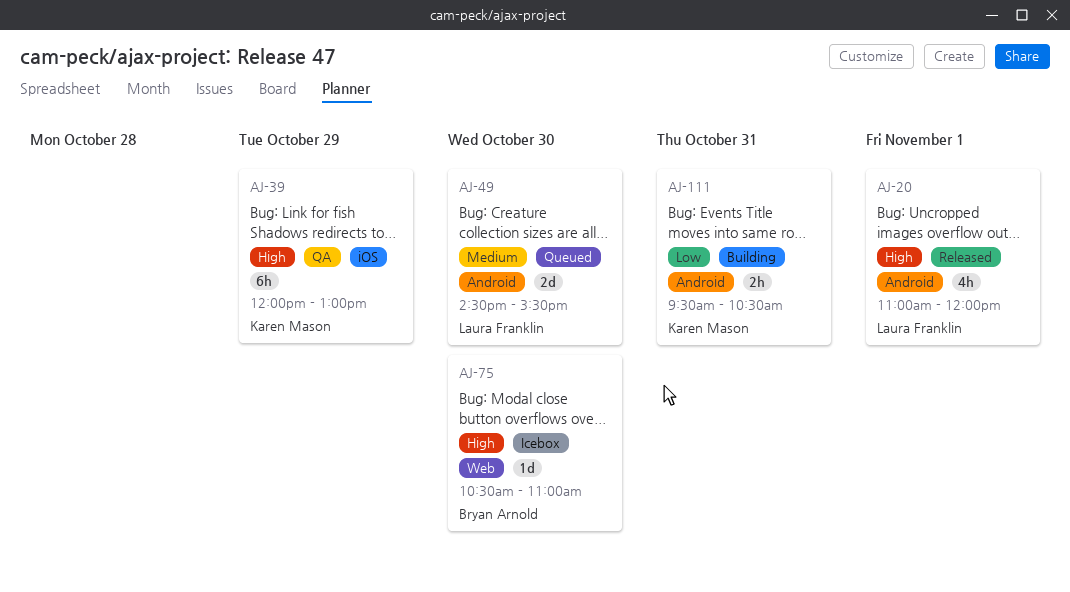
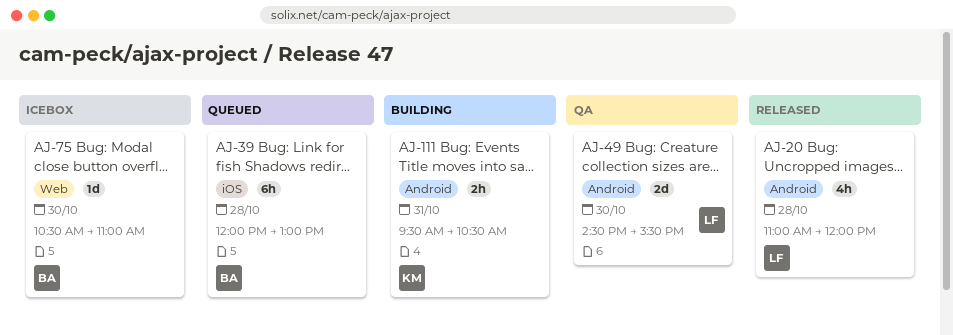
AJ-20, day: Nov 1 -> Oct 28
AJ-39, status: QA -> Queued
AJ-39, owner: Karen Mason -> Bryan Arnold
AJ-39, day: Oct 29 -> Oct 28
AJ-49, status: Queued -> QA

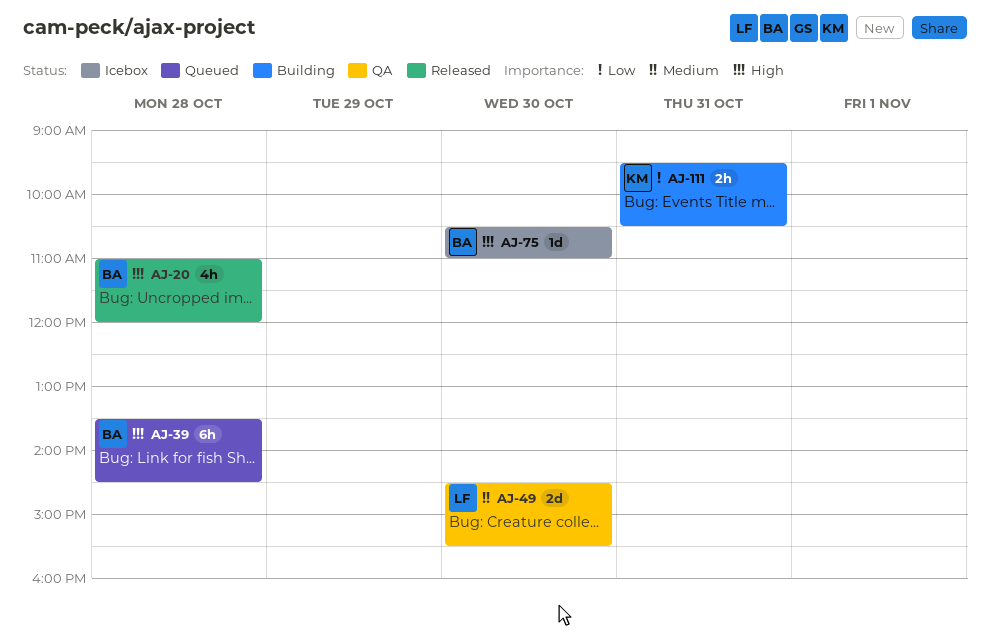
AJ-20, owner: LF -> BA
AJ-39, begins: 12:00 -> 13:30
AJ-39, ends: 13:00 -> 14:30

